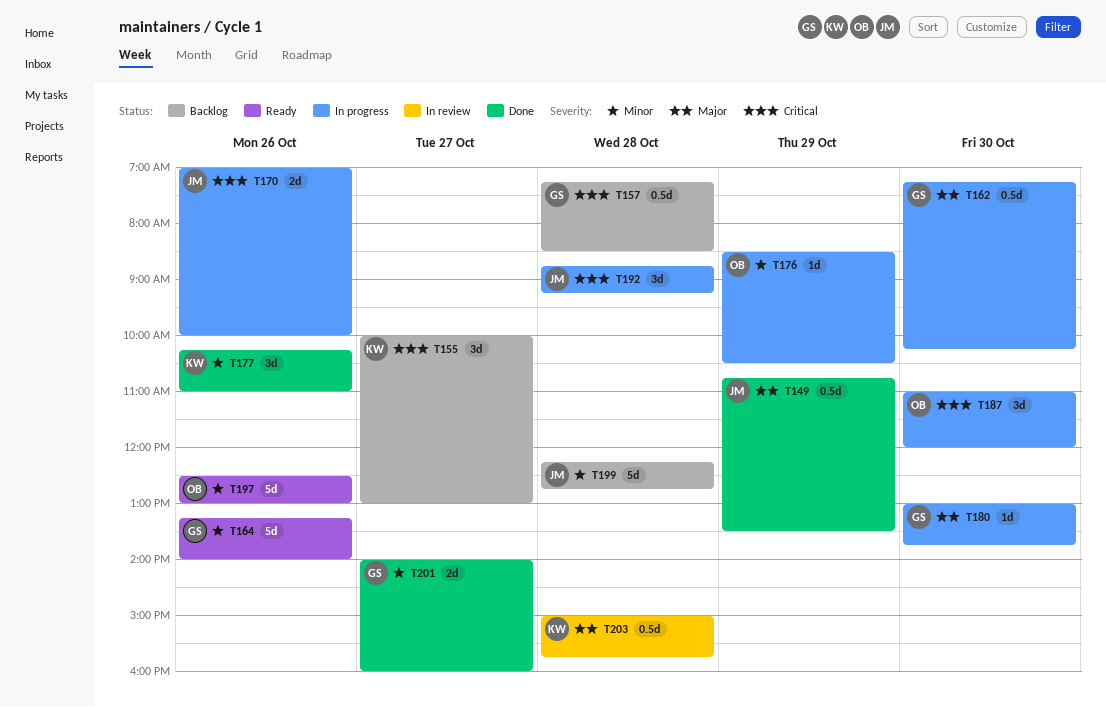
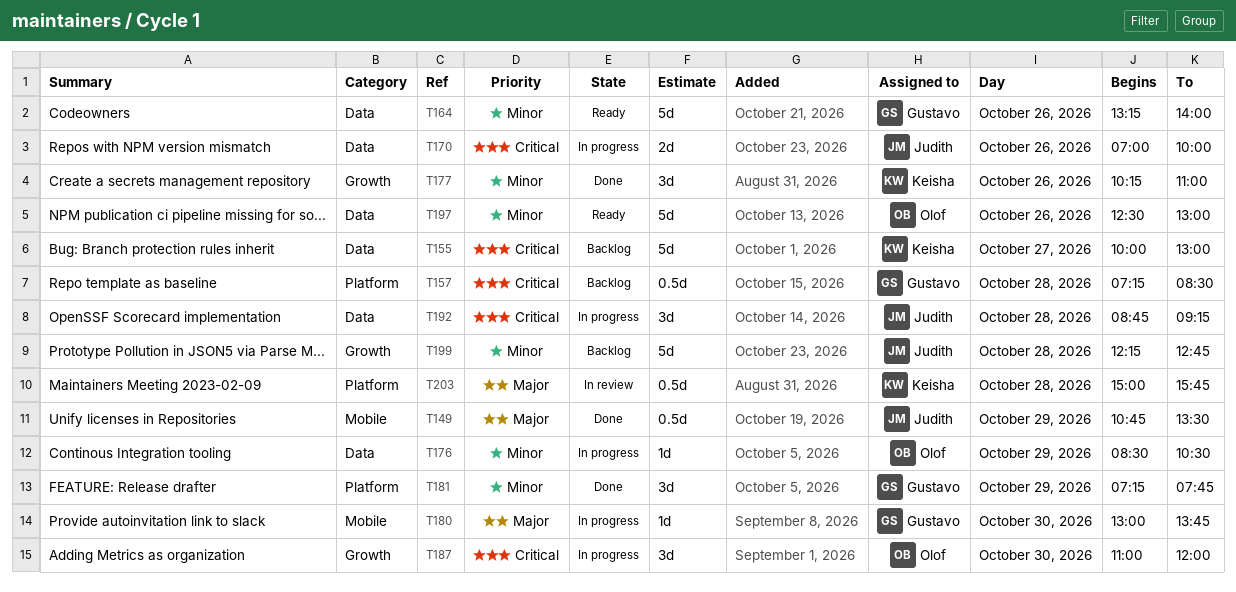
T155, estimate: 3d -> 5d
T162: present -> none
T181: none -> present
T201: present -> none

